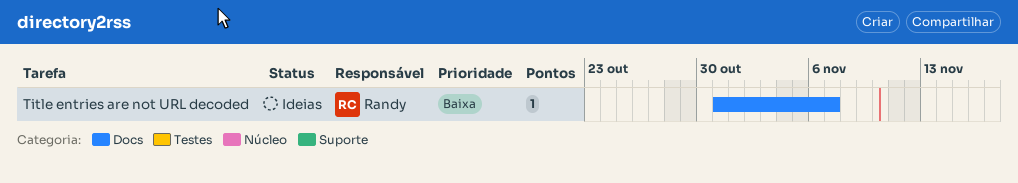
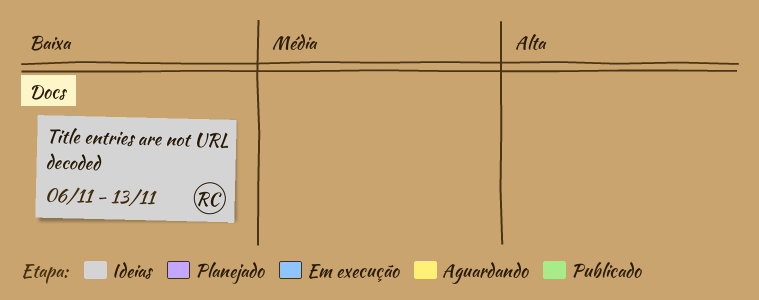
Title entries are not URL decoded, start: Oct 31 -> Nov 6
Title entries are not URL decoded, due: Nov 7 -> Nov 13

